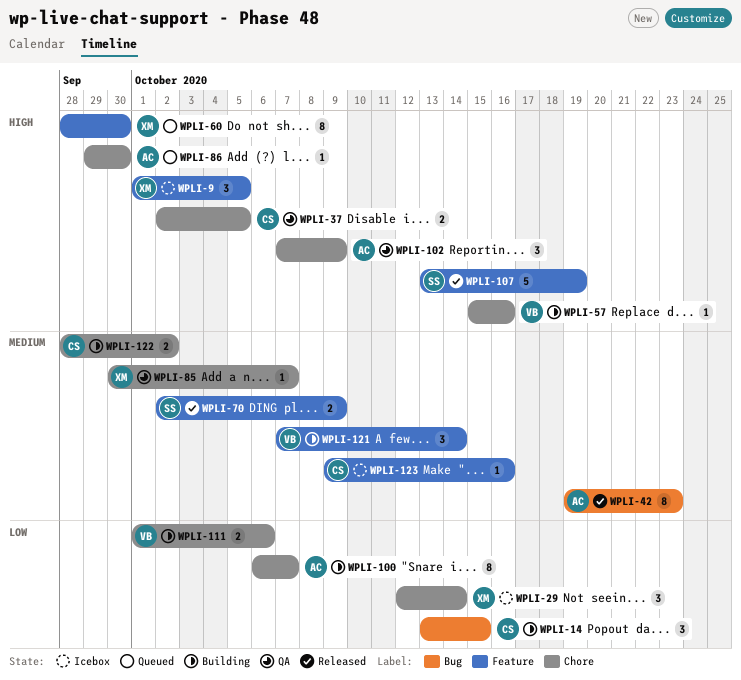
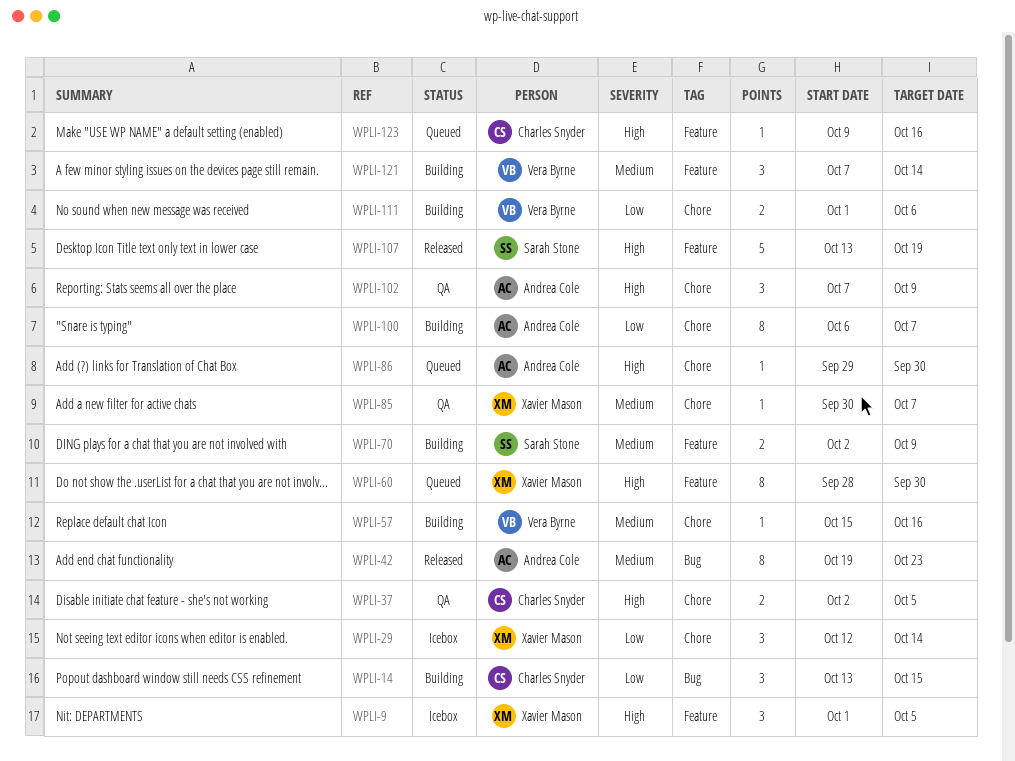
WPLI-57, priority: High -> Medium
WPLI-70, status: Released -> Building
WPLI-122: present -> none
WPLI-123, status: Icebox -> Queued
WPLI-123, priority: Medium -> High

